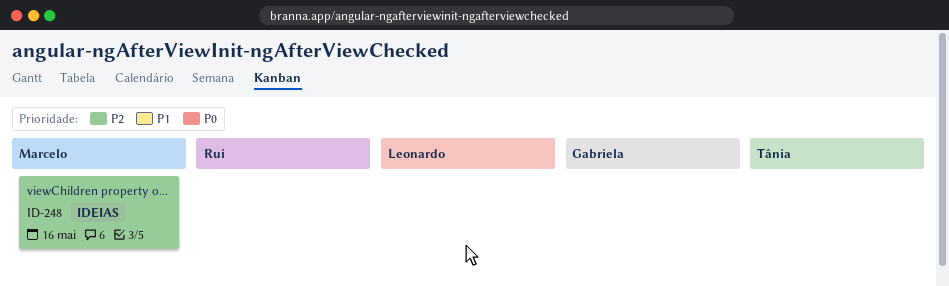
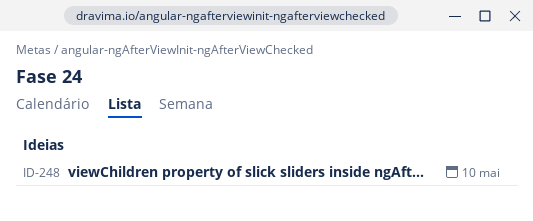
ID-248, due: May 16 -> May 10

